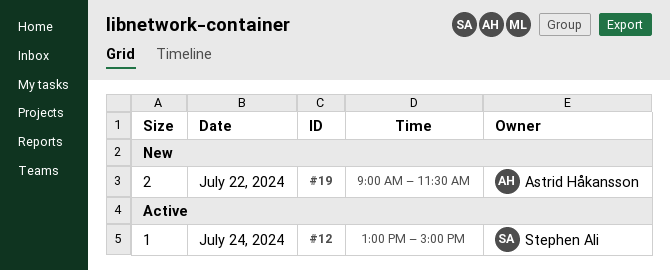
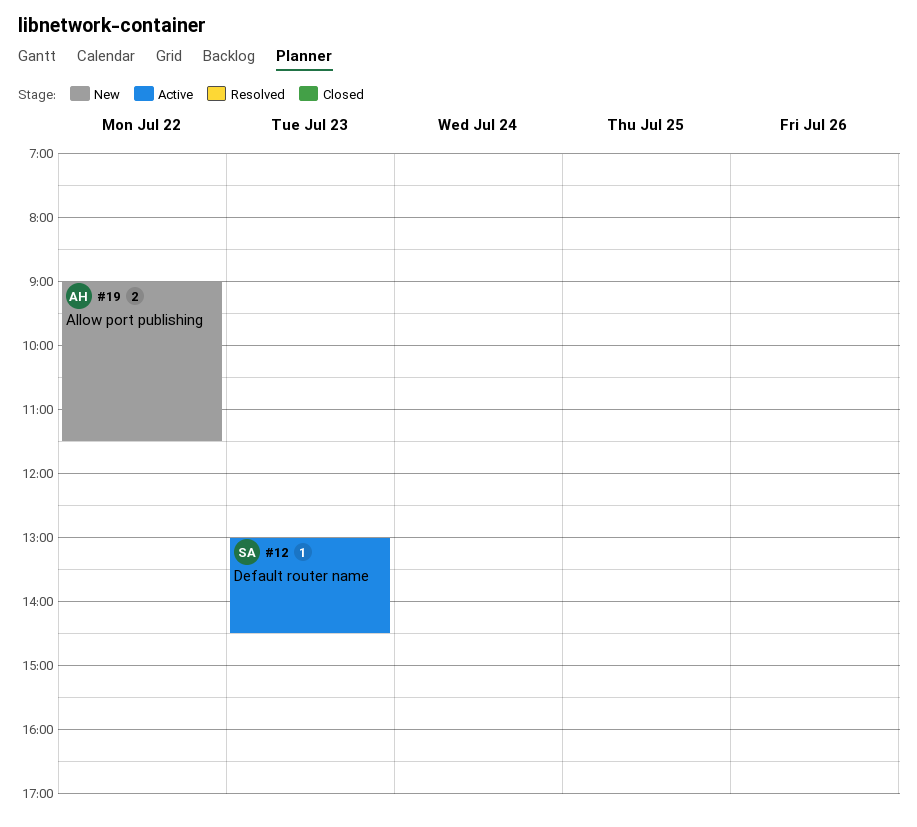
#12, day: Jul 24 -> Jul 23
#12, ends: 15:00 -> 14:30

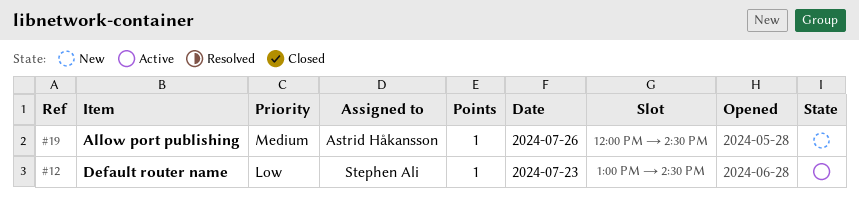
#19, estimate: 2 -> 1
#19, day: Jul 22 -> Jul 26
#19, begins: 09:00 -> 12:00
#19, ends: 11:30 -> 14:30

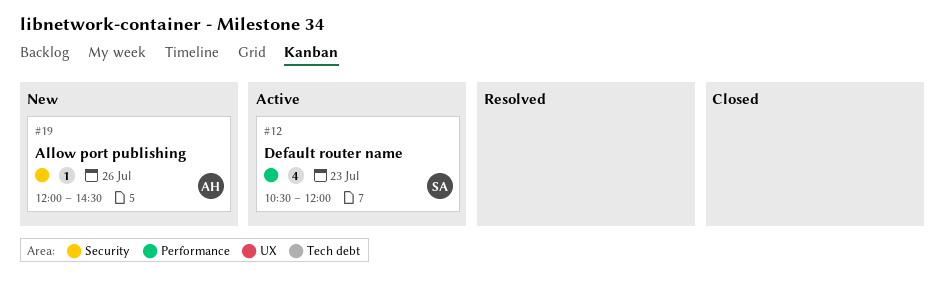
#12, estimate: 1 -> 4
#12, begins: 13:00 -> 10:30
#12, ends: 14:30 -> 12:00

